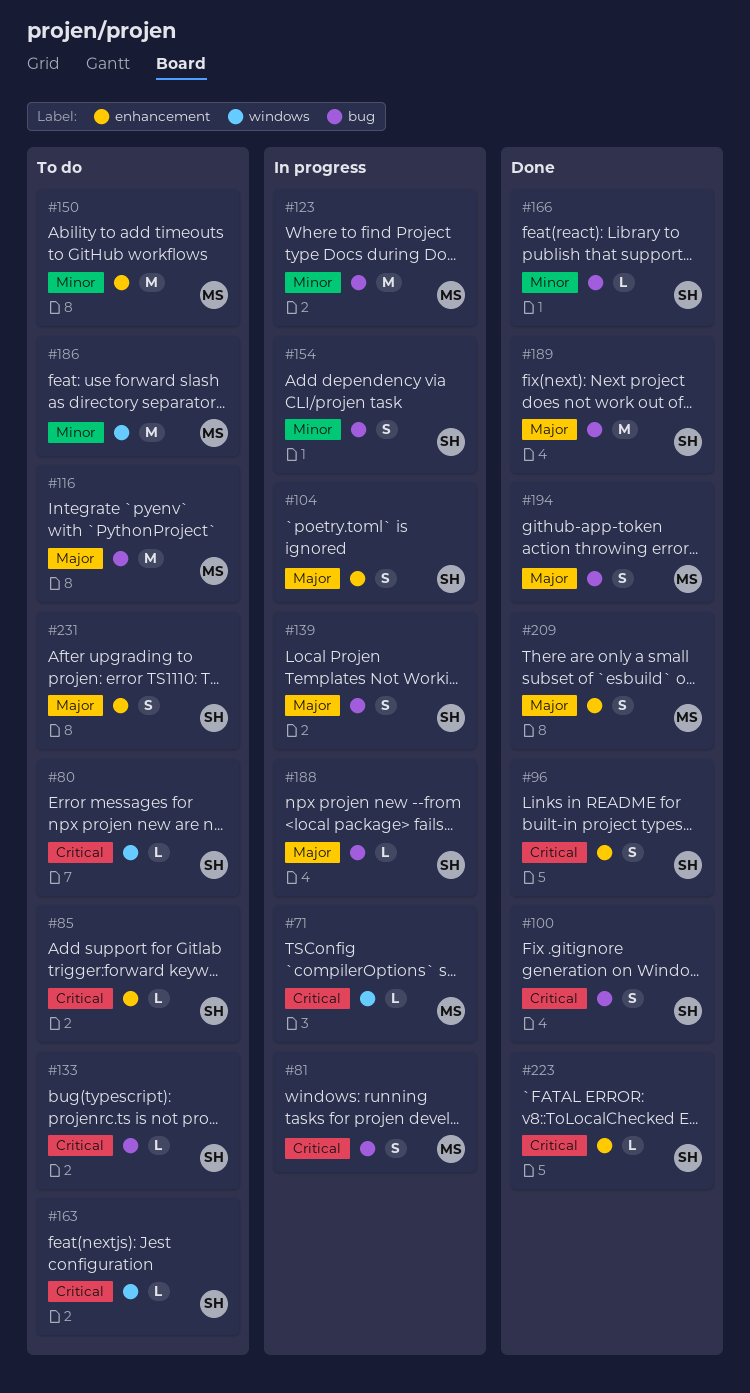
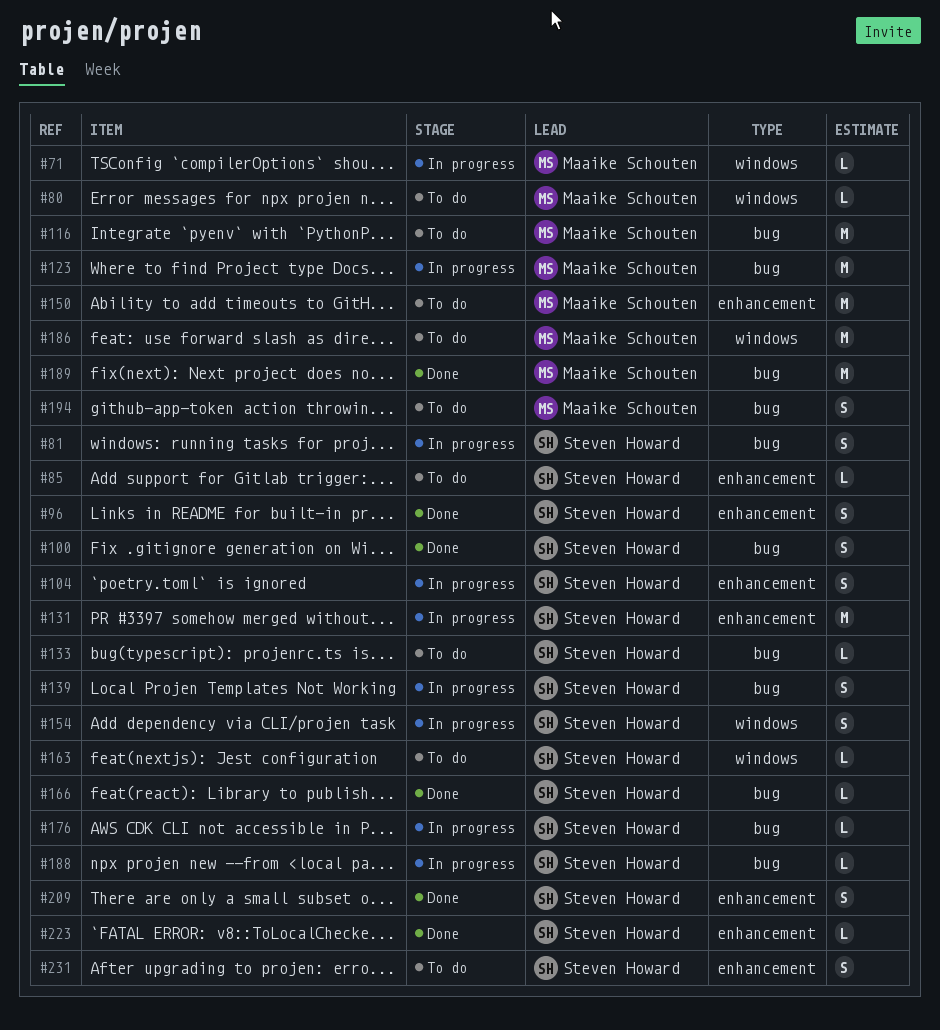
#80, owner: Steven Howard -> Maaike Schouten
#81, owner: Maaike Schouten -> Steven Howard
#131: none -> present
#154, label: bug -> windows
#176: none -> present
#189, owner: Steven Howard -> Maaike Schouten
#194, status: Done -> To do
#209, owner: Maaike Schouten -> Steven Howard

